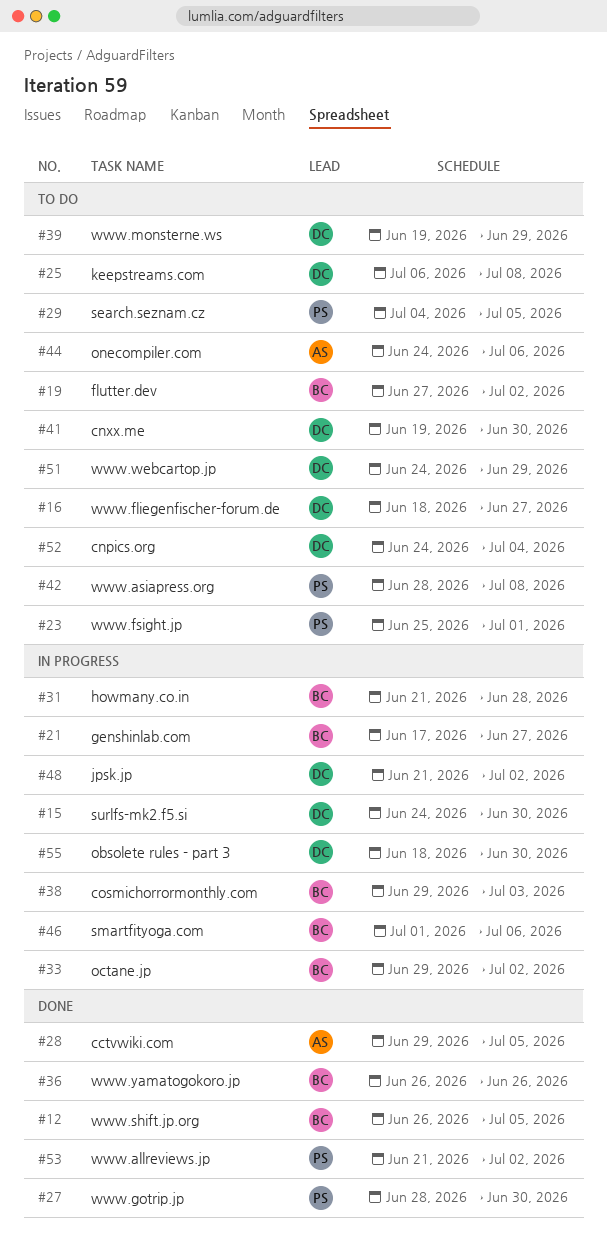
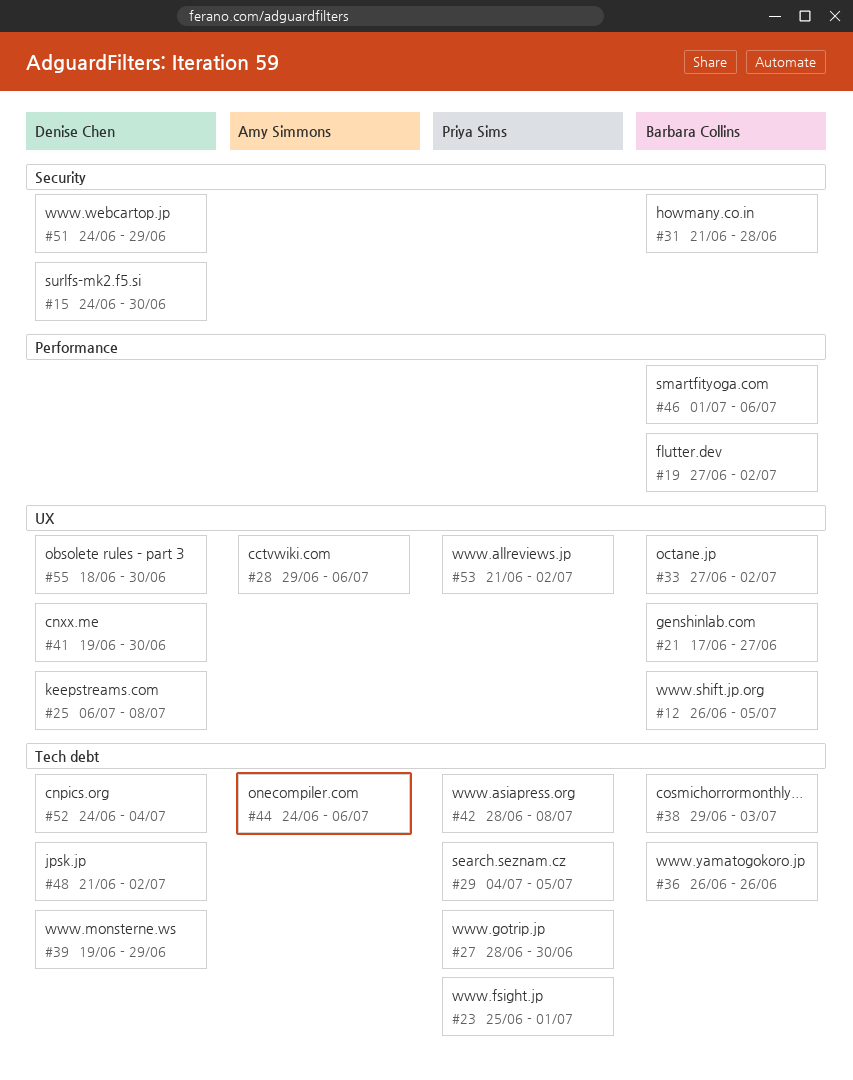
#16: present -> none
#28, due: Jul 5 -> Jul 6
#33, start: Jun 29 -> Jun 27

